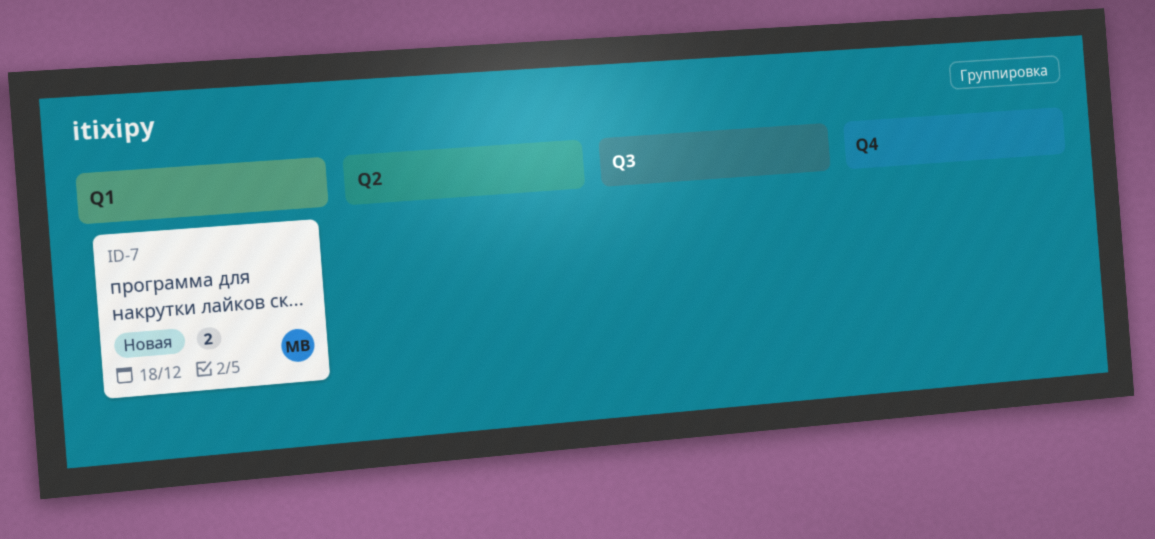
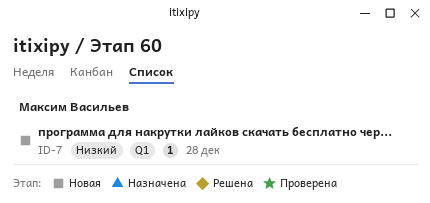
ID-7, estimate: 2 -> 1
ID-7, due: Dec 18 -> Dec 28

